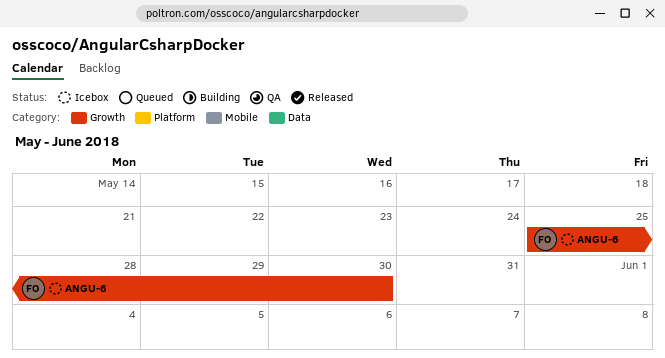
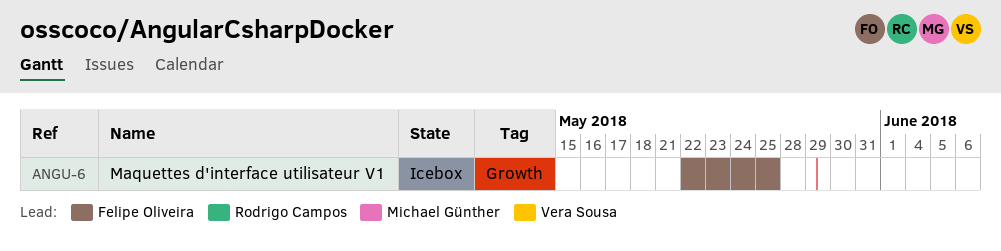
ANGU-6, start: May 25 -> May 22
ANGU-6, due: May 30 -> May 25

